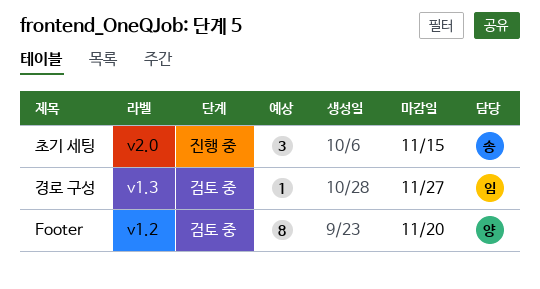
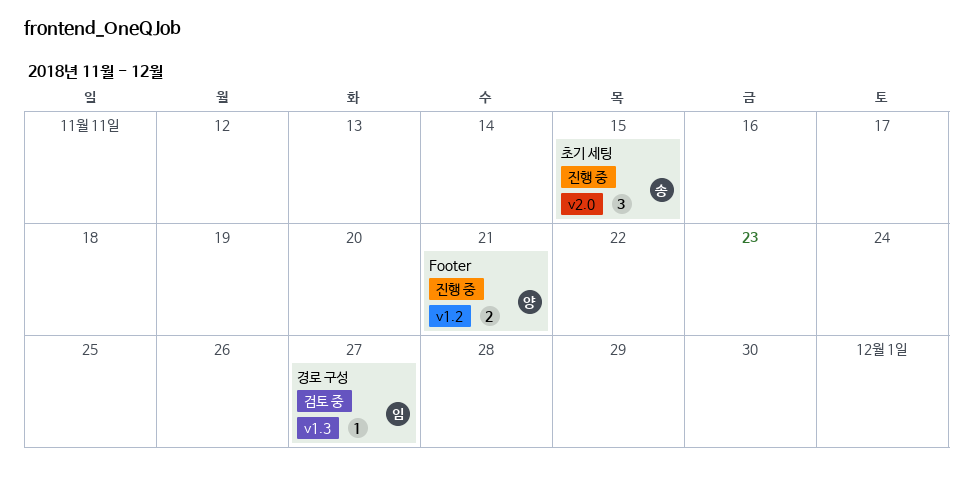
Footer, status: 검토 중 -> 진행 중
Footer, estimate: 8 -> 2
Footer, due: Nov 20 -> Nov 21

